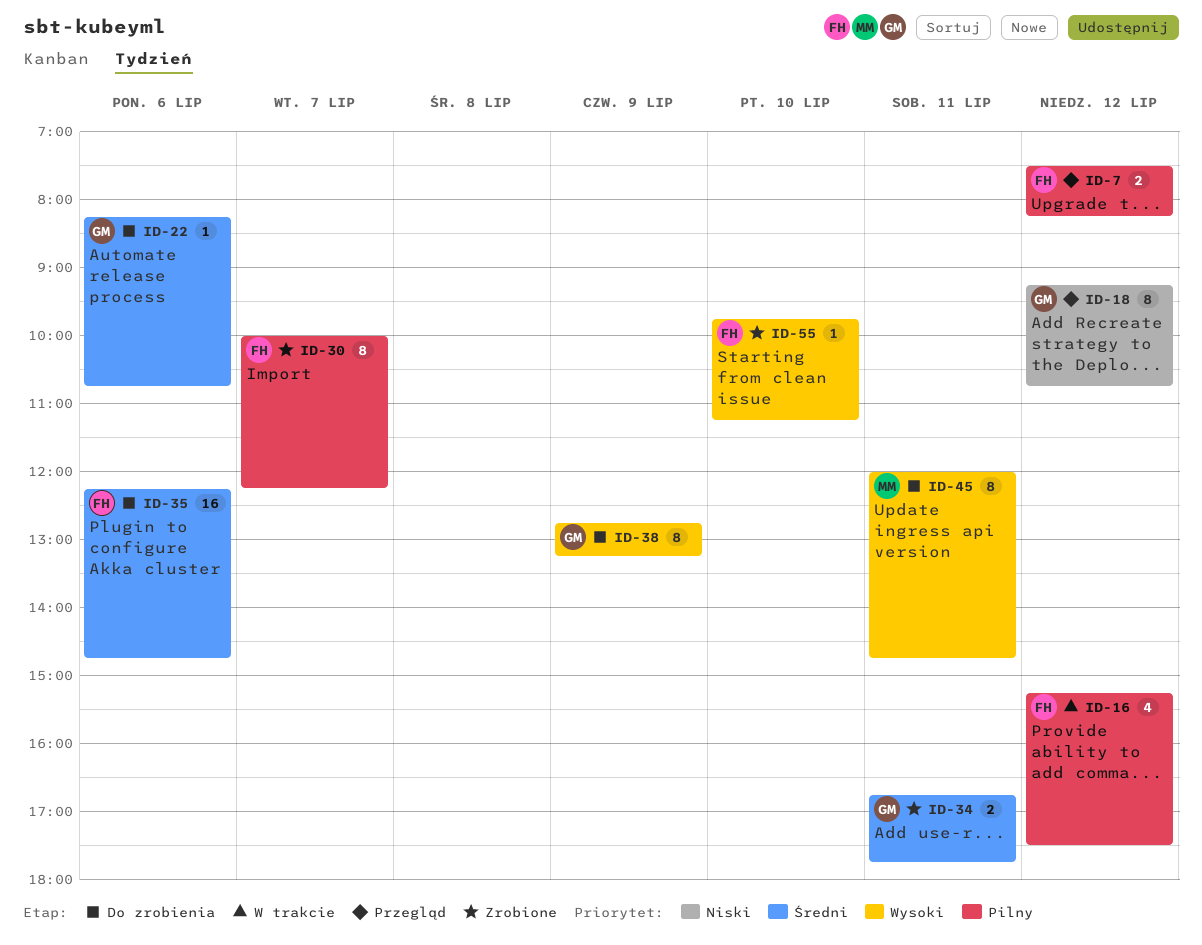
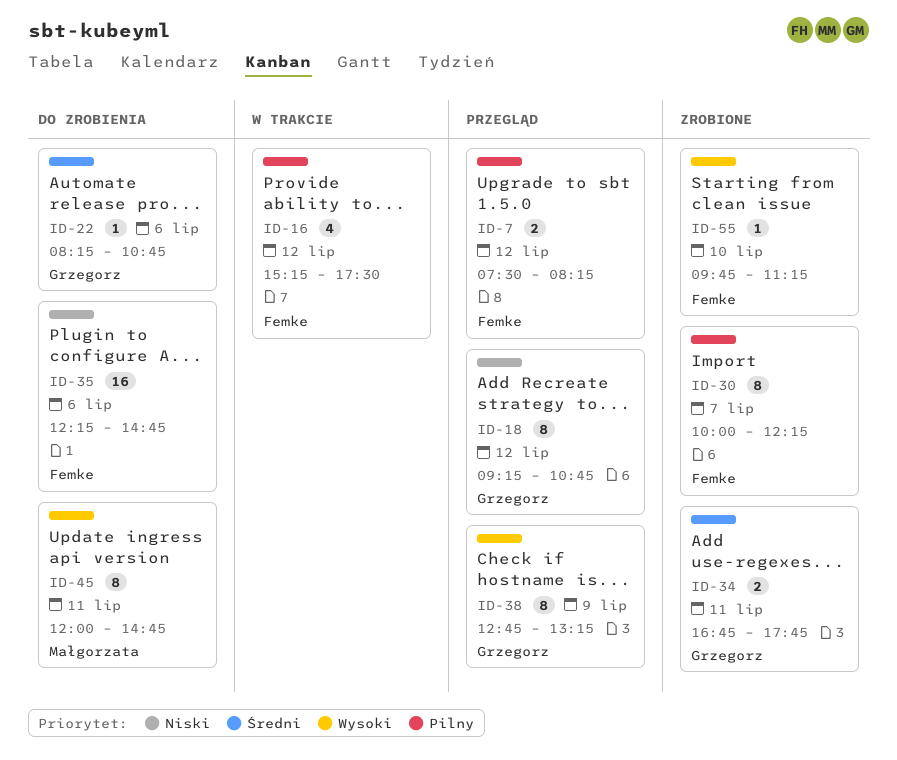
ID-35, priority: Średni -> Niski
ID-38, status: Do zrobienia -> Przegląd

